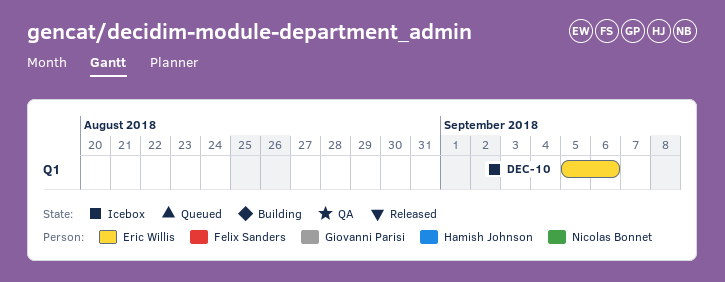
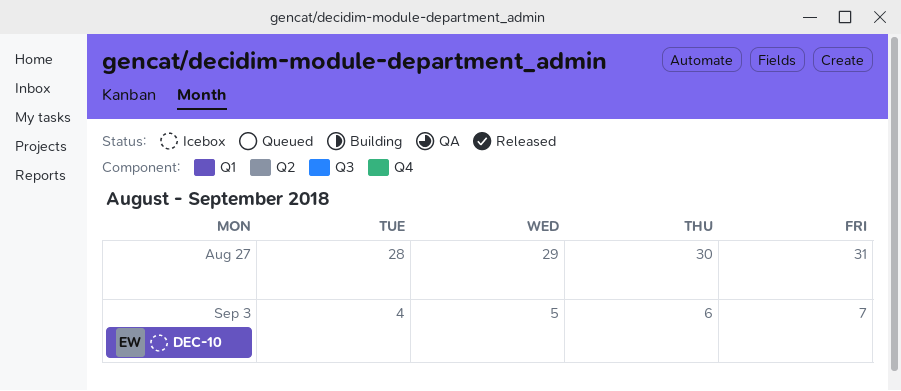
DEC-10, start: Sep 5 -> Sep 3
DEC-10, due: Sep 6 -> Sep 3

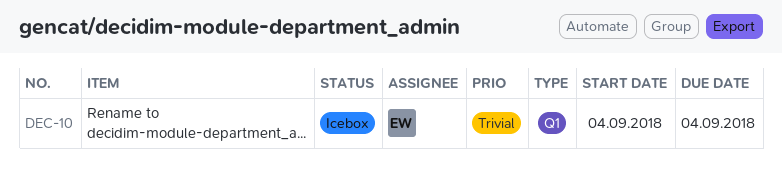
DEC-10, start: Sep 3 -> Sep 4
DEC-10, due: Sep 3 -> Sep 4

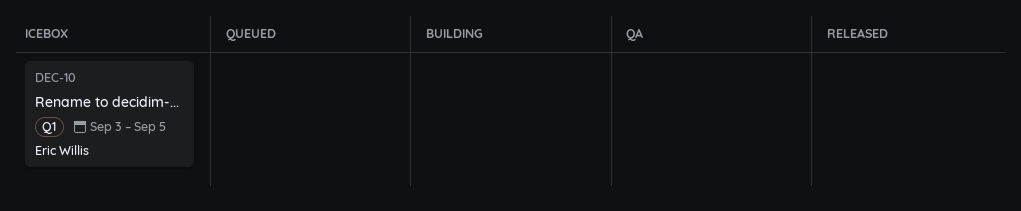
DEC-10, start: Sep 4 -> Sep 3
DEC-10, due: Sep 4 -> Sep 5

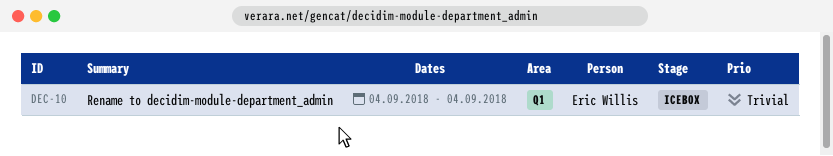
DEC-10, start: Sep 3 -> Sep 4
DEC-10, due: Sep 5 -> Sep 4

